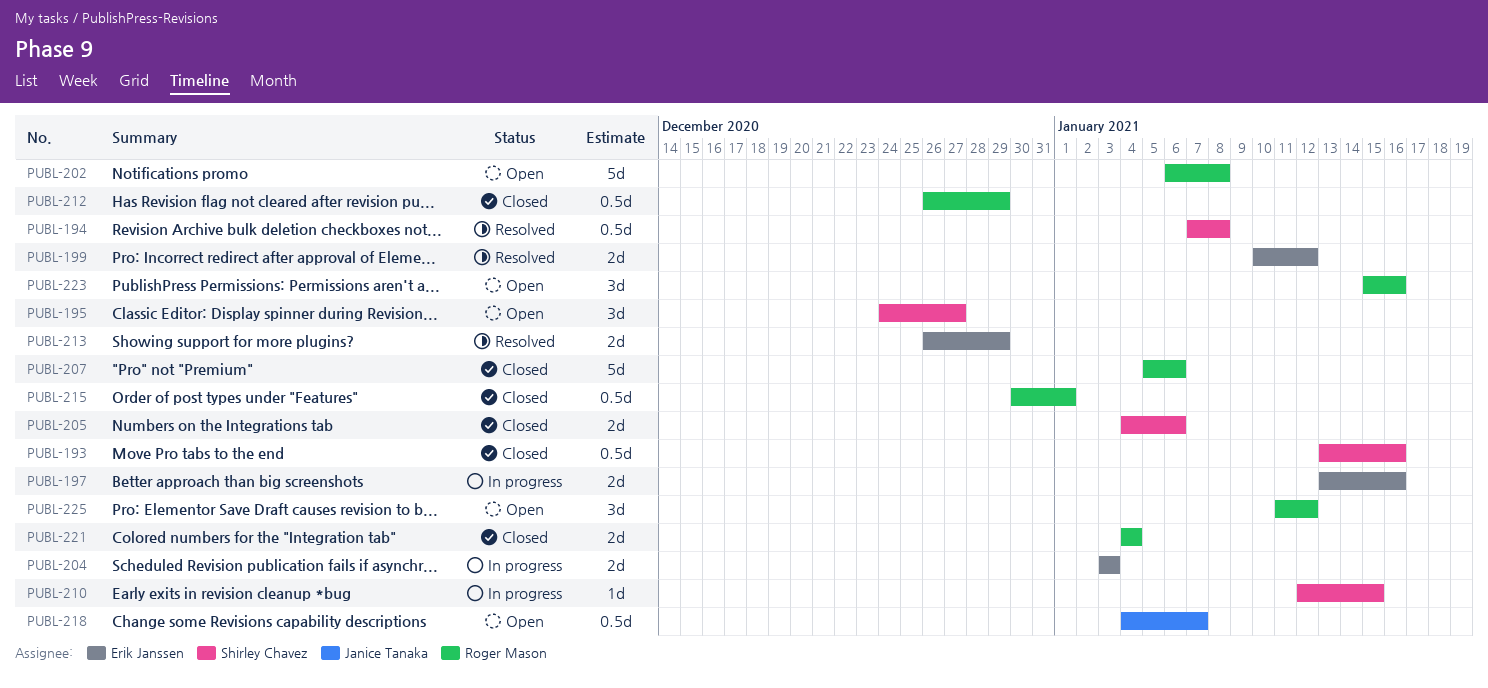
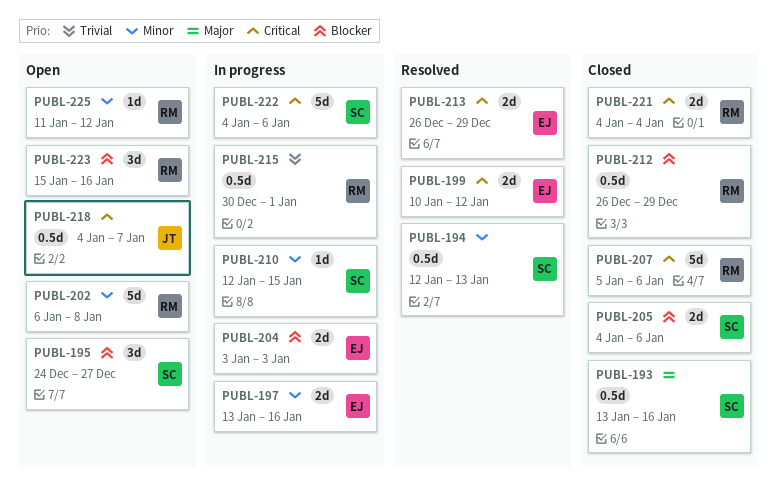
PUBL-194, start: Jan 7 -> Jan 12
PUBL-194, due: Jan 8 -> Jan 13
PUBL-215, status: Closed -> In progress
PUBL-222: none -> present
PUBL-225, estimate: 3d -> 1d

